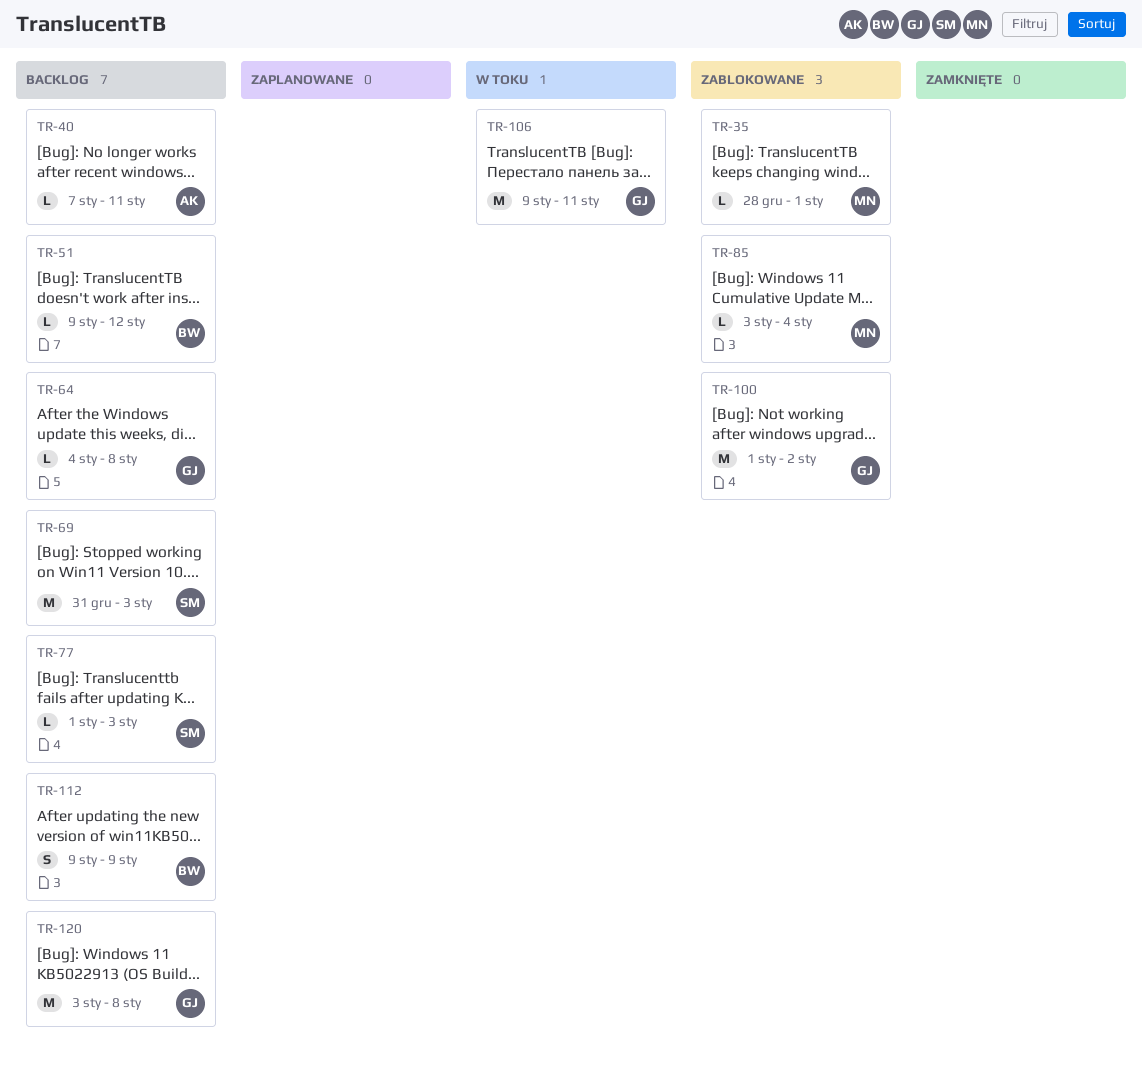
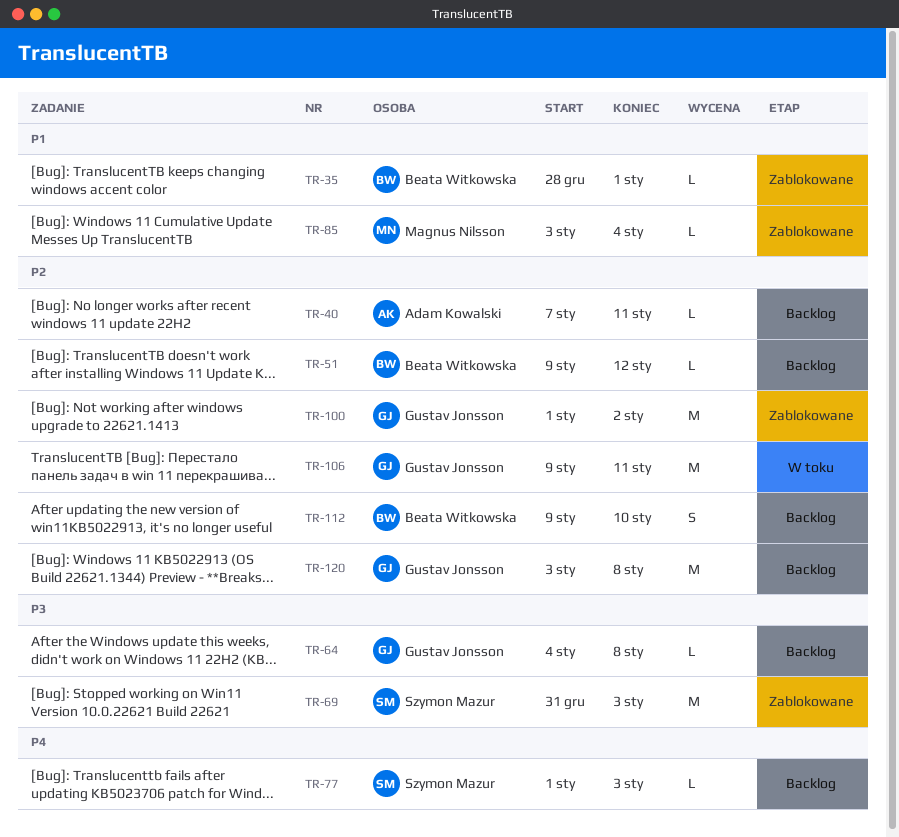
TR-35, owner: Magnus Nilsson -> Beata Witkowska
TR-69, status: Backlog -> Zablokowane
TR-112, due: Jan 9 -> Jan 10

